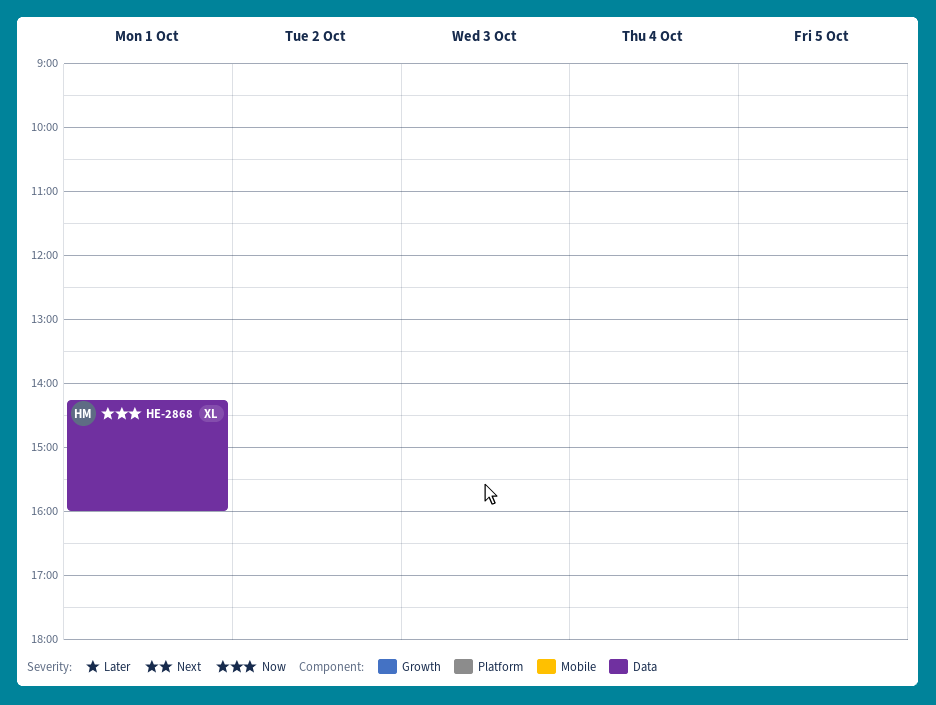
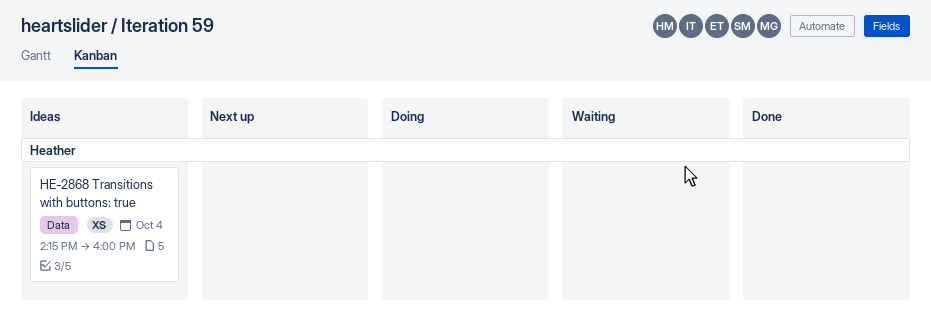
HE-2868, estimate: XL -> XS
HE-2868, day: Oct 1 -> Oct 4

